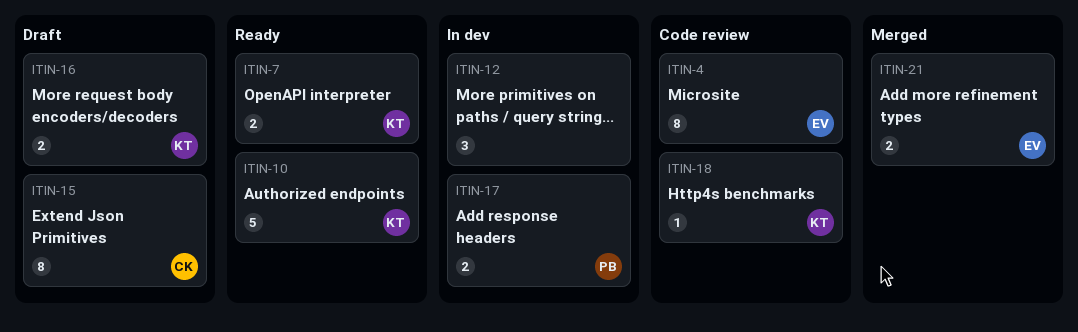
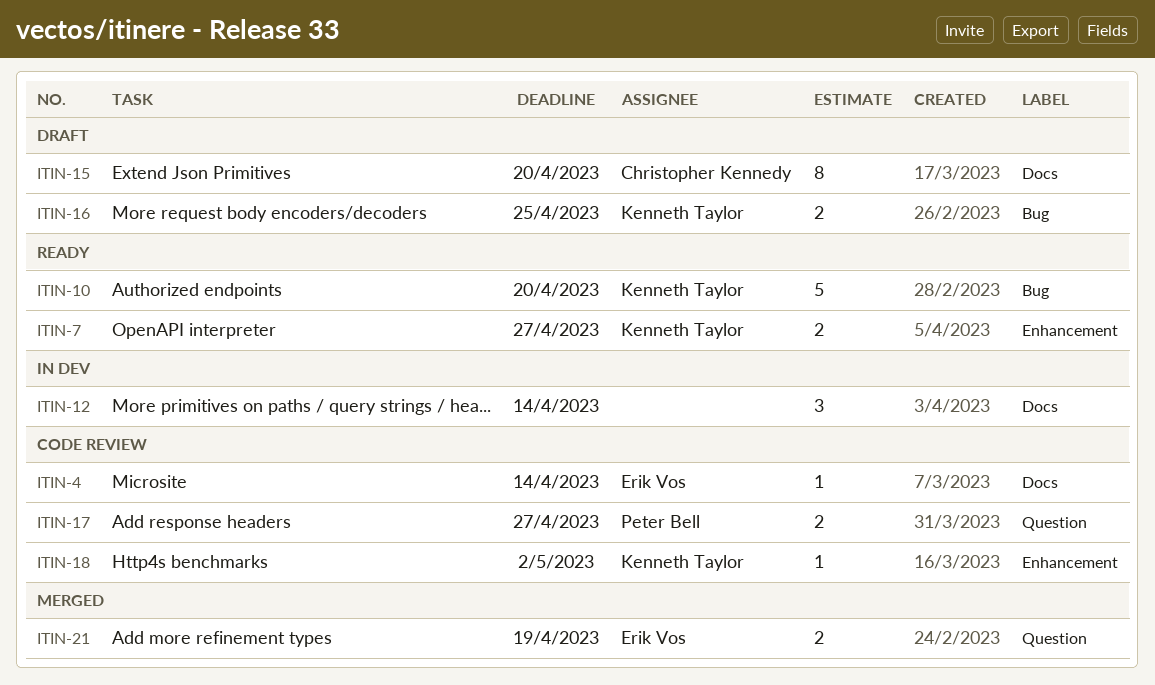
ITIN-4, estimate: 8 -> 1
ITIN-17, status: In dev -> Code review

